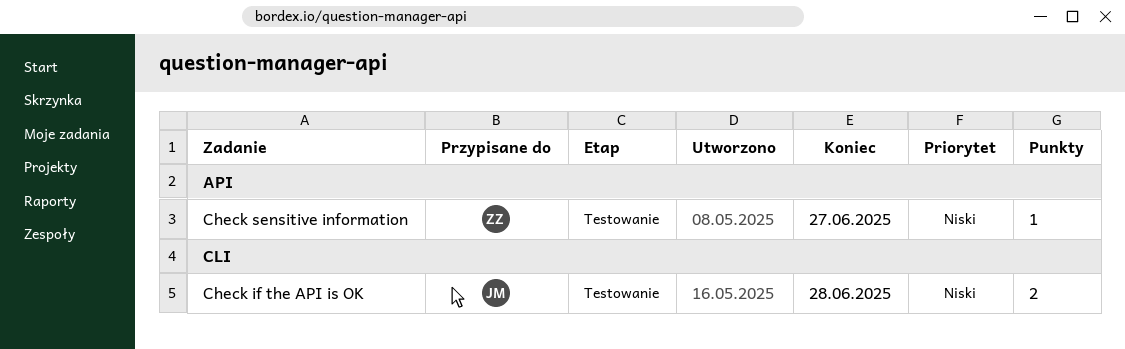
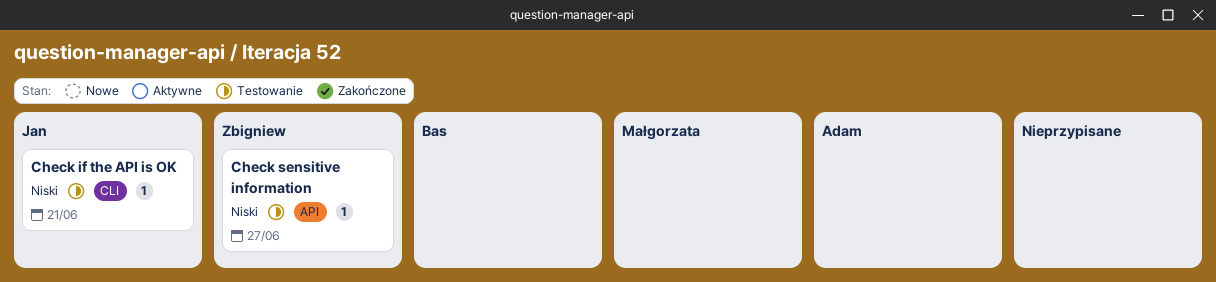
Check if the API is OK, estimate: 2 -> 1
Check if the API is OK, due: Jun 28 -> Jun 21

